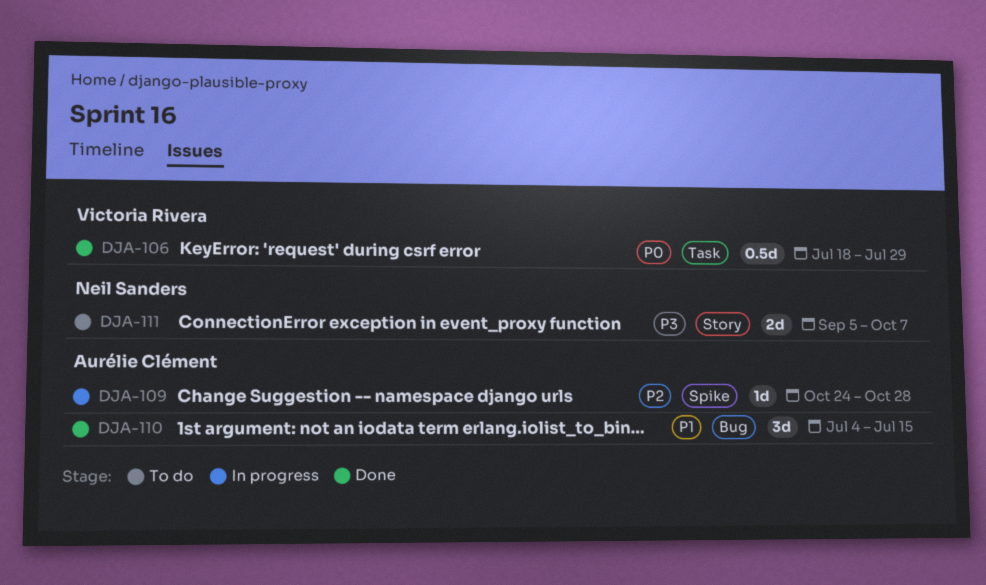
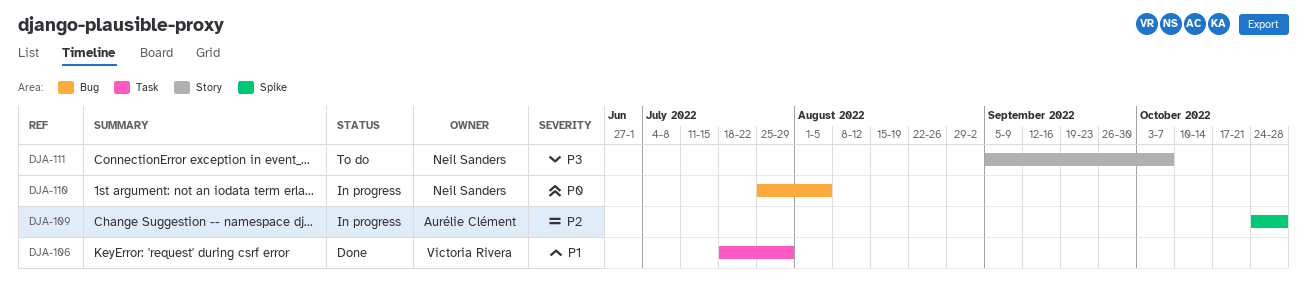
DJA-106, priority: P0 -> P1
DJA-110, status: Done -> In progress
DJA-110, owner: Aurélie Clément -> Neil Sanders
DJA-110, priority: P1 -> P0
DJA-110, start: Jul 4 -> Jul 25
DJA-110, due: Jul 15 -> Aug 5

